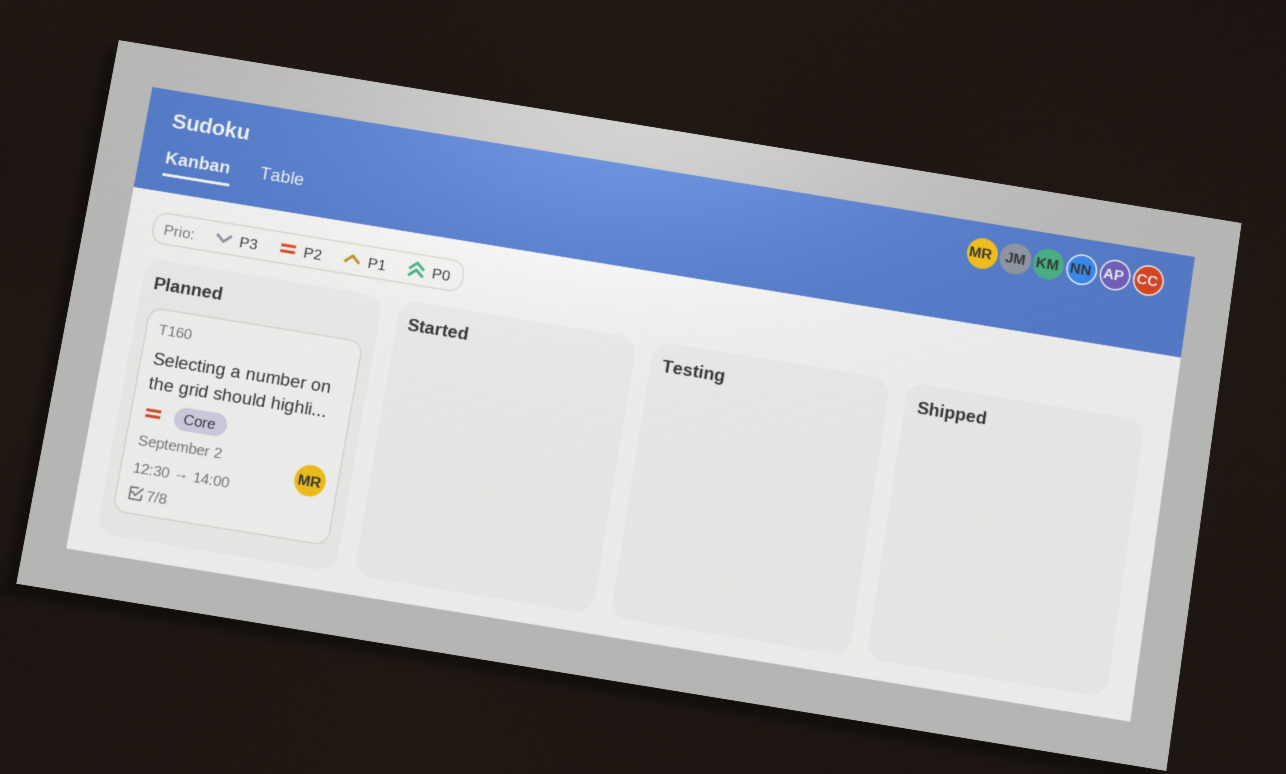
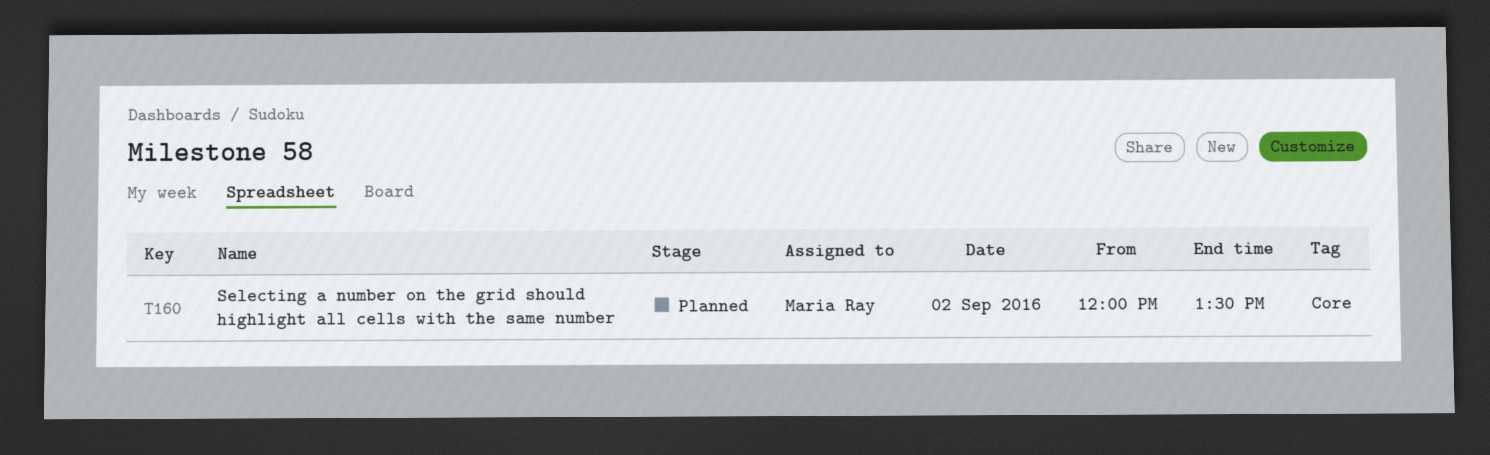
T160, begins: 12:30 -> 12:00
T160, ends: 14:00 -> 13:30

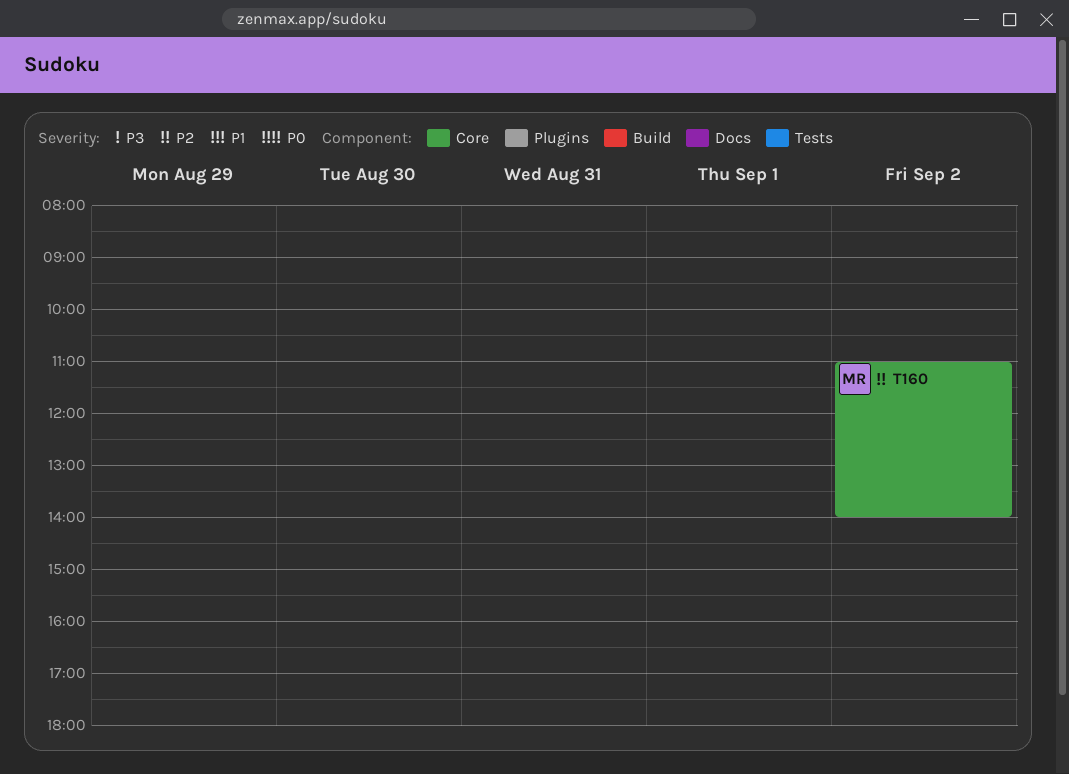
T160, begins: 12:00 -> 11:00
T160, ends: 13:30 -> 14:00

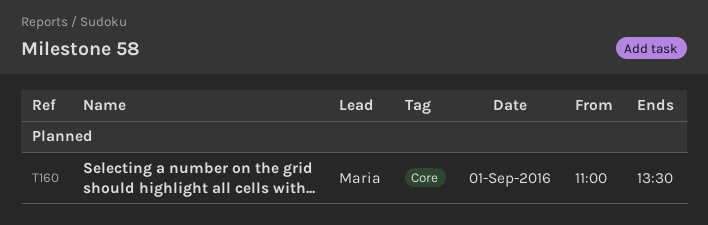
T160, day: Sep 2 -> Sep 1
T160, ends: 14:00 -> 13:30

